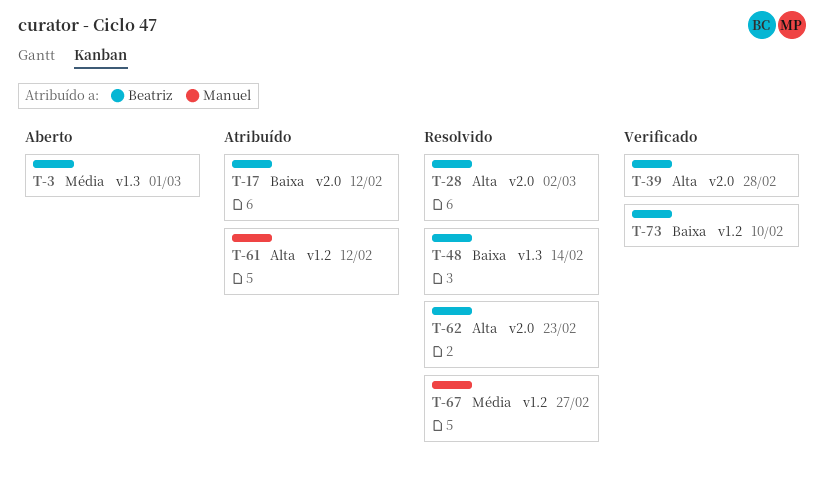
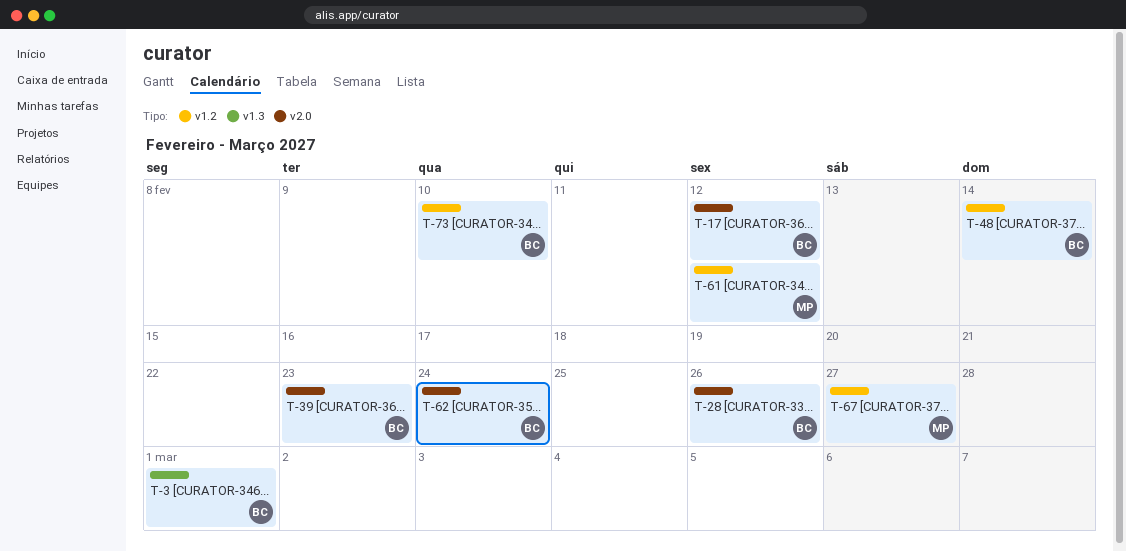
T-28, due: Mar 2 -> Feb 26
T-39, due: Feb 28 -> Feb 23
T-48, label: v1.3 -> v1.2
T-62, due: Feb 23 -> Feb 24

